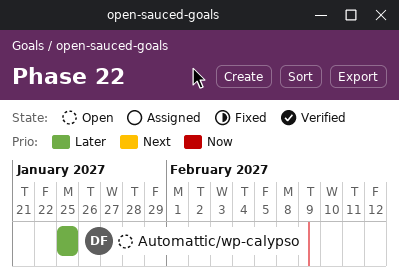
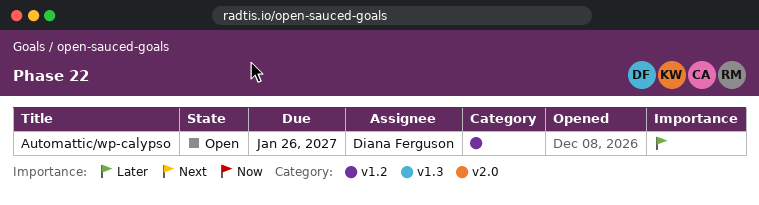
Automattic/wp-calypso, due: Jan 25 -> Jan 26

